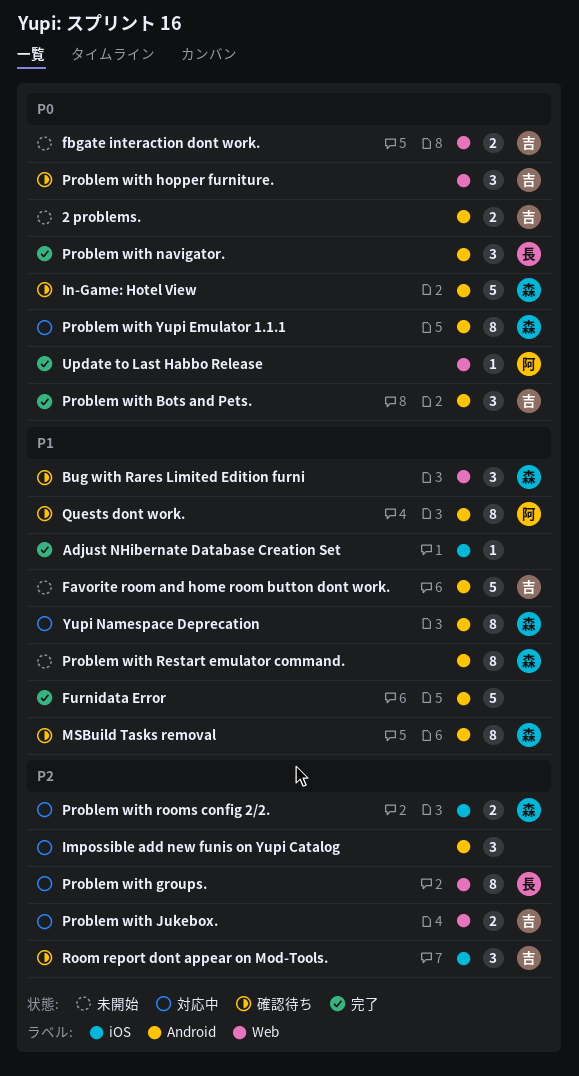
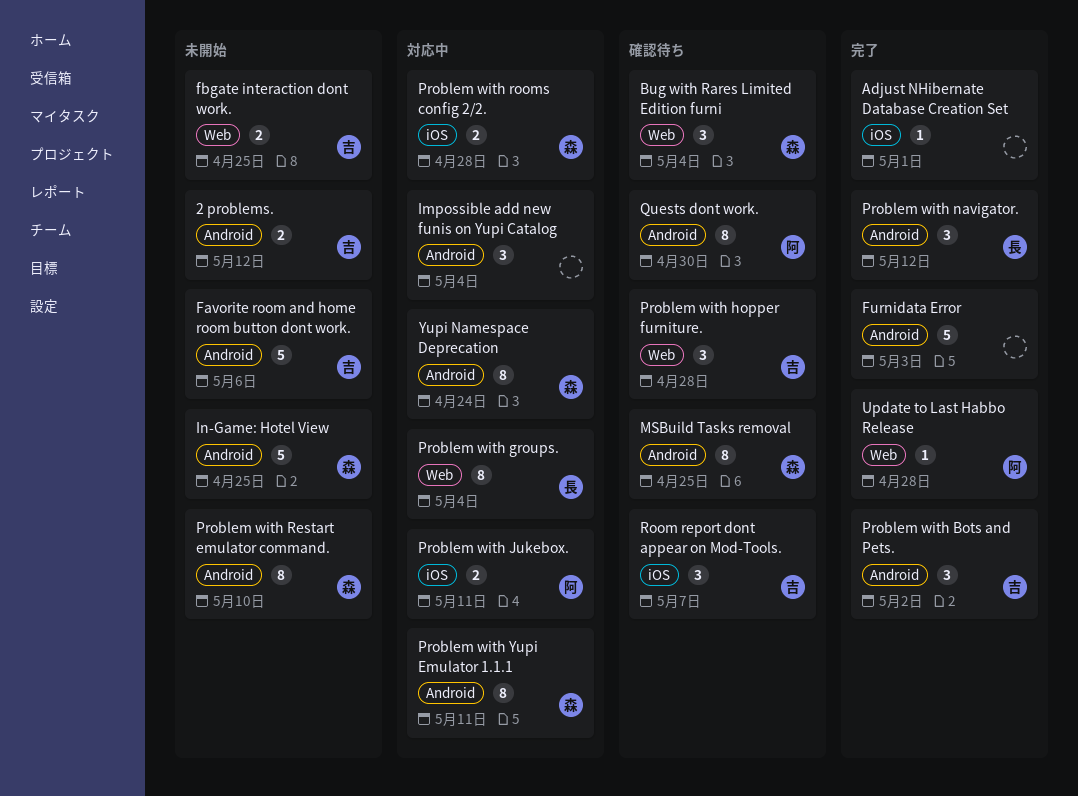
In-Game: Hotel View, status: 確認待ち -> 未開始
Problem with Jukebox., owner: 吉 -> 阿
Problem with Jukebox., label: Web -> iOS

